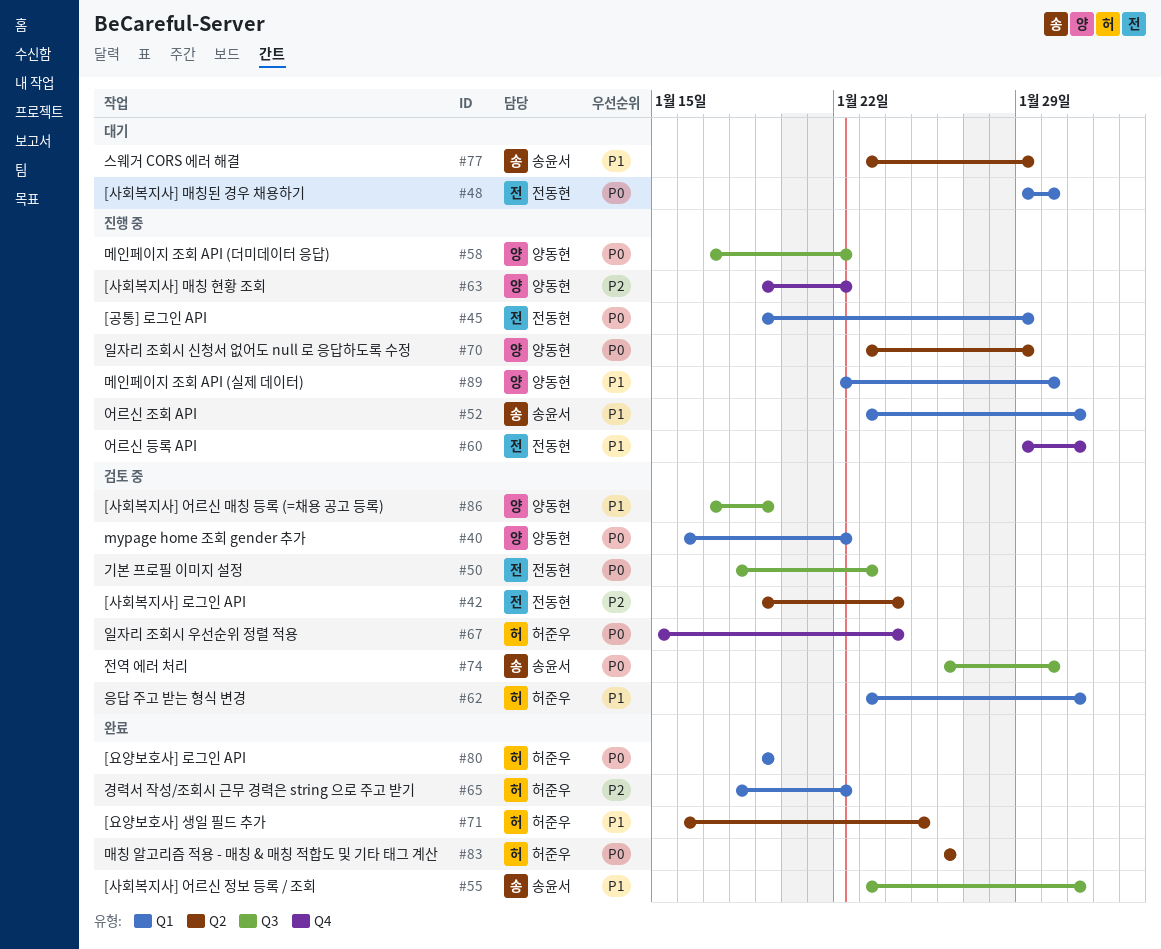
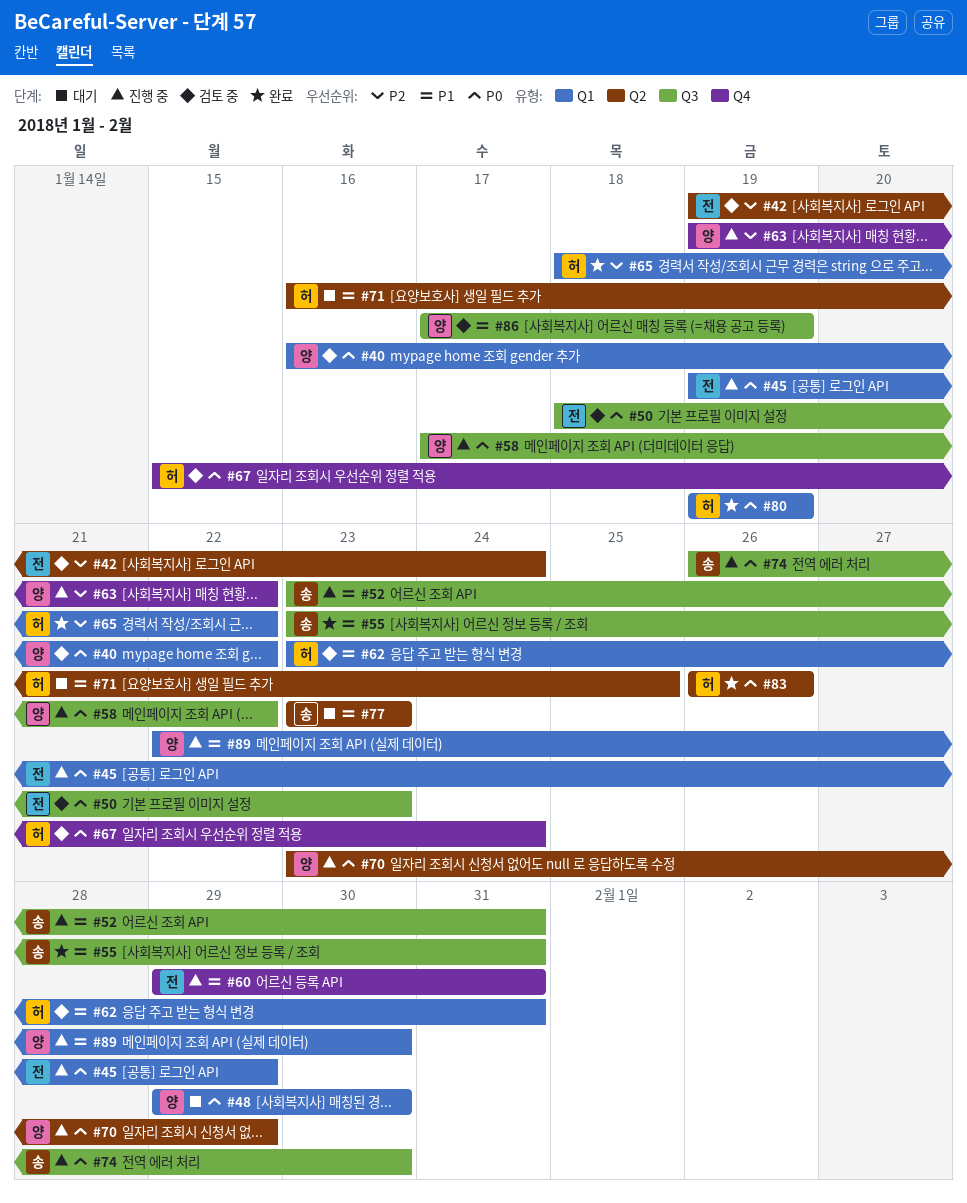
#48, owner: 전동현 -> 양동현
#52, label: Q1 -> Q3
#71, status: 완료 -> 대기
#74, status: 검토 중 -> 진행 중
#77, due: Jan 29 -> Jan 23

